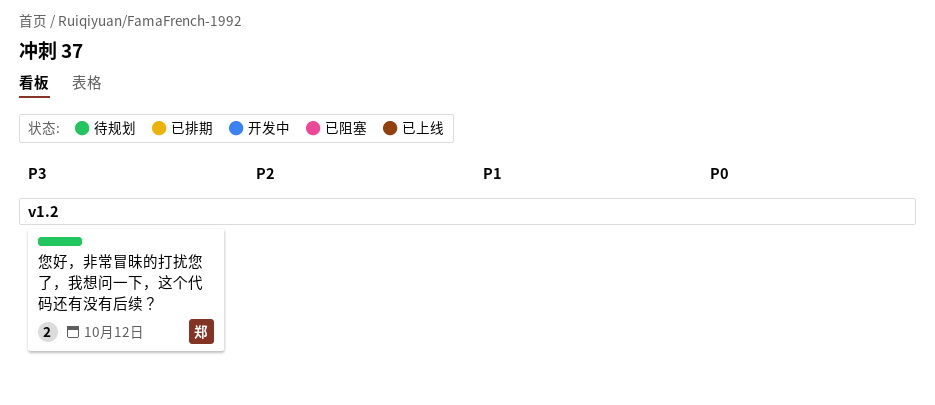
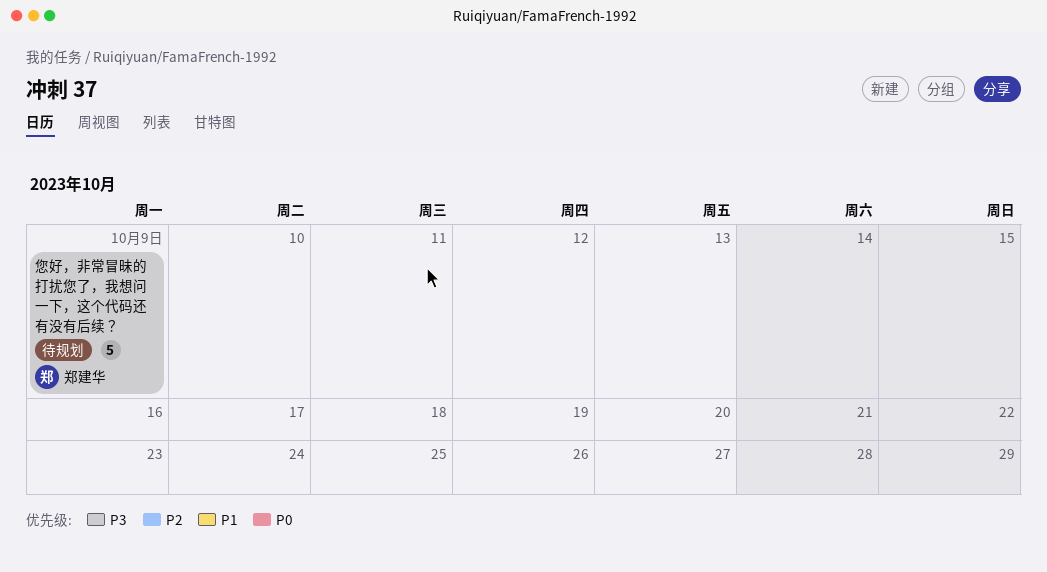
您好，非常冒昧的打扰您了，我想问一下，这个代码还有没有后续？, estimate: 2 -> 5
您好，非常冒昧的打扰您了，我想问一下，这个代码还有没有后续？, due: Oct 12 -> Oct 9

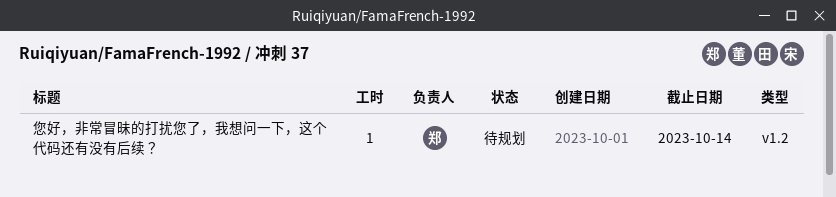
您好，非常冒昧的打扰您了，我想问一下，这个代码还有没有后续？, estimate: 5 -> 1
您好，非常冒昧的打扰您了，我想问一下，这个代码还有没有后续？, due: Oct 9 -> Oct 14

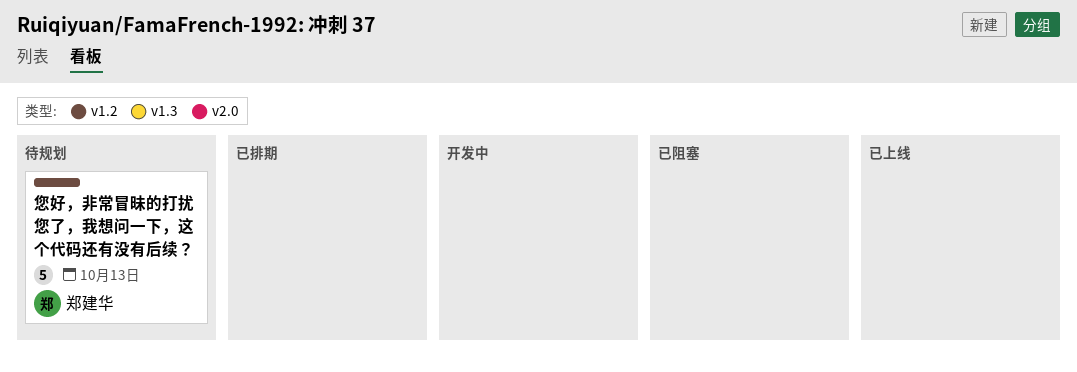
您好，非常冒昧的打扰您了，我想问一下，这个代码还有没有后续？, estimate: 1 -> 5
您好，非常冒昧的打扰您了，我想问一下，这个代码还有没有后续？, due: Oct 14 -> Oct 13

